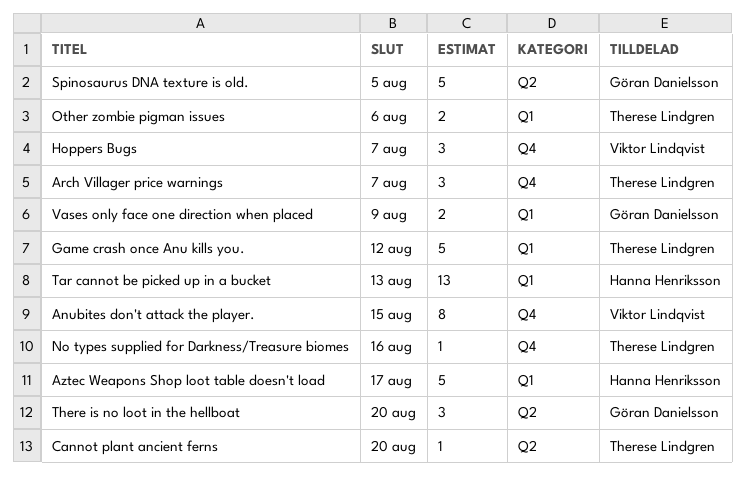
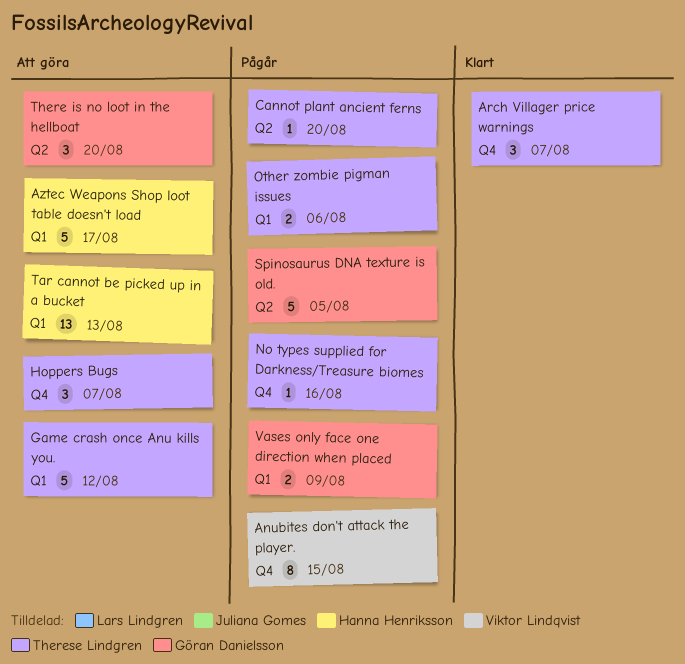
Hoppers Bugs, owner: Viktor Lindqvist -> Therese Lindgren

